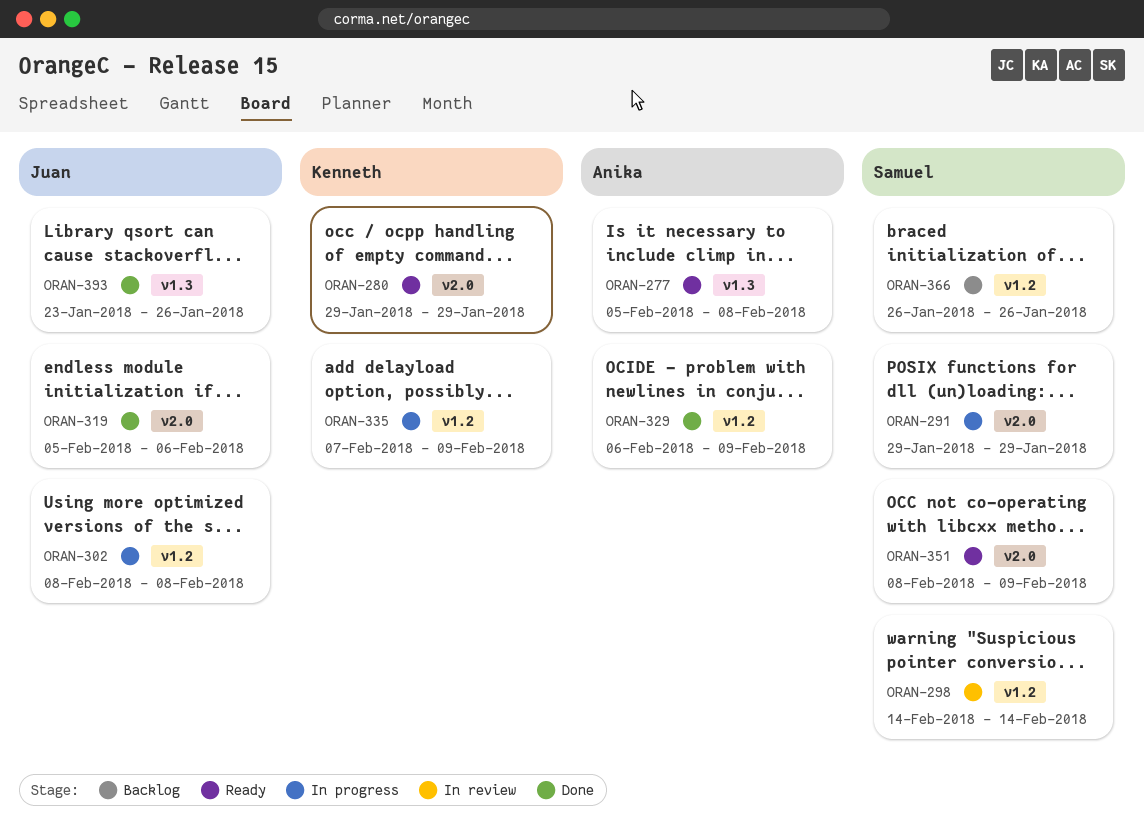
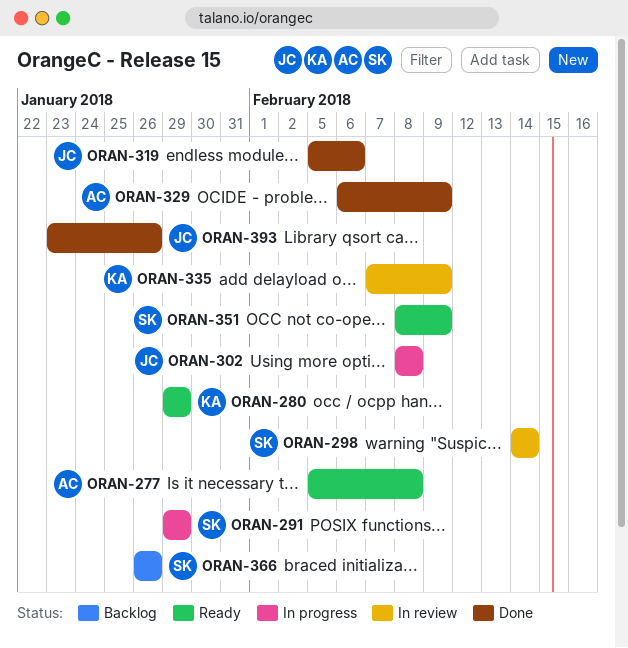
ORAN-335, status: In progress -> In review

